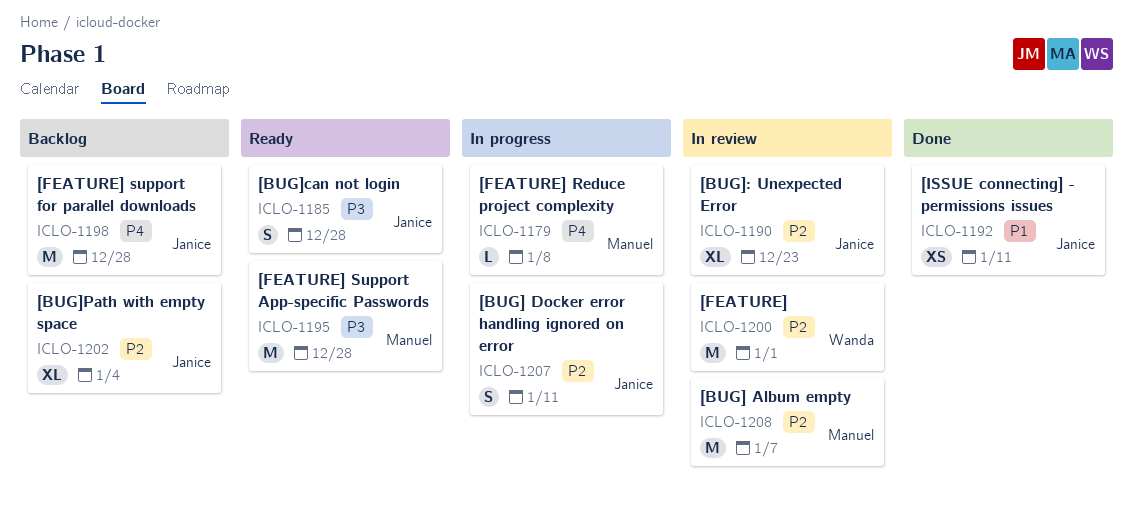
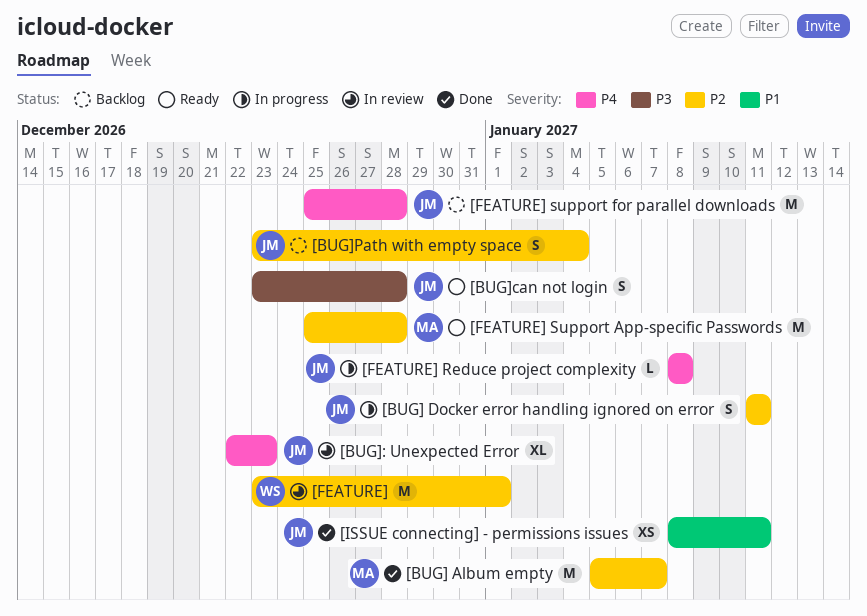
[BUG] Album empty, status: In review -> Done
[BUG]: Unexpected Error, priority: P2 -> P4
[BUG]Path with empty space, estimate: XL -> S
[FEATURE] Reduce project complexity, owner: Manuel -> Janice
[FEATURE] Support App-specific Passwords, priority: P3 -> P2

